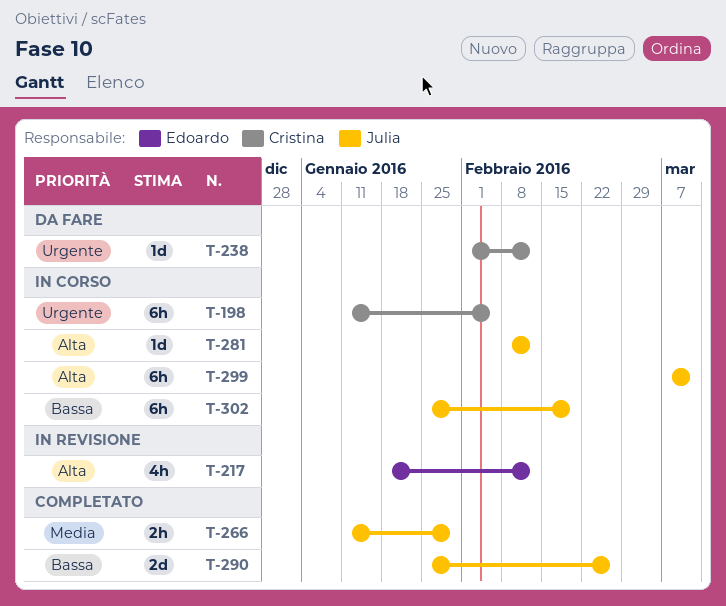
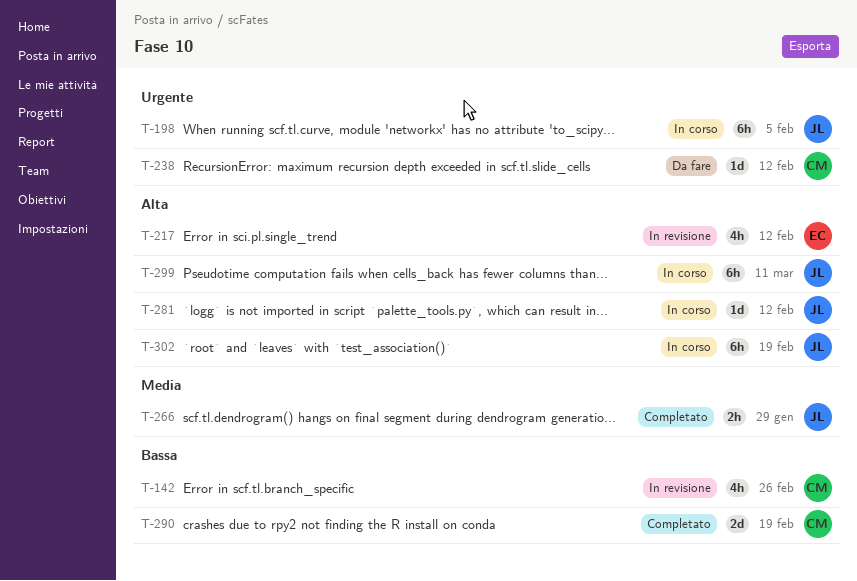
T-142: none -> present
T-198, owner: Cristina -> Julia
T-290, owner: Julia -> Cristina
T-290, due: Feb 26 -> Feb 19
T-302, priority: Bassa -> Alta

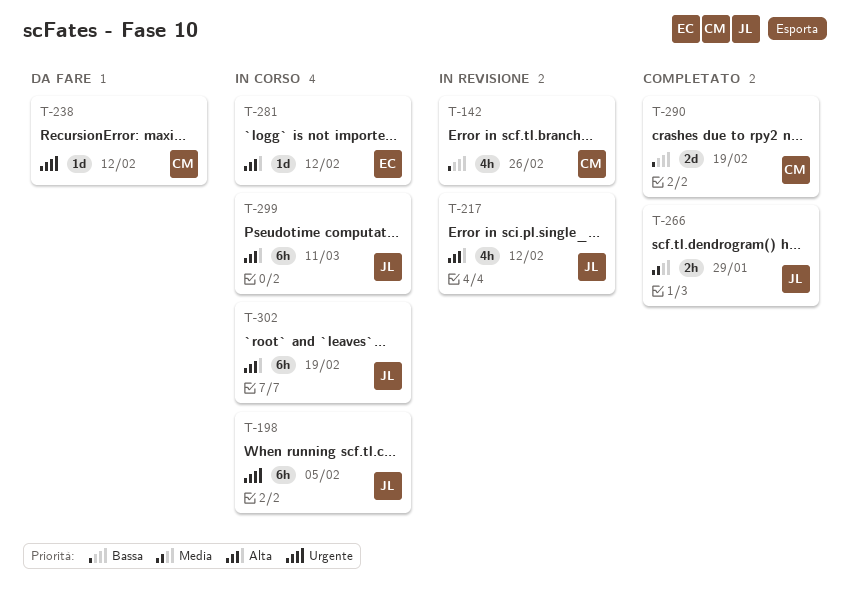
T-217, owner: EC -> JL
T-281, owner: JL -> EC

